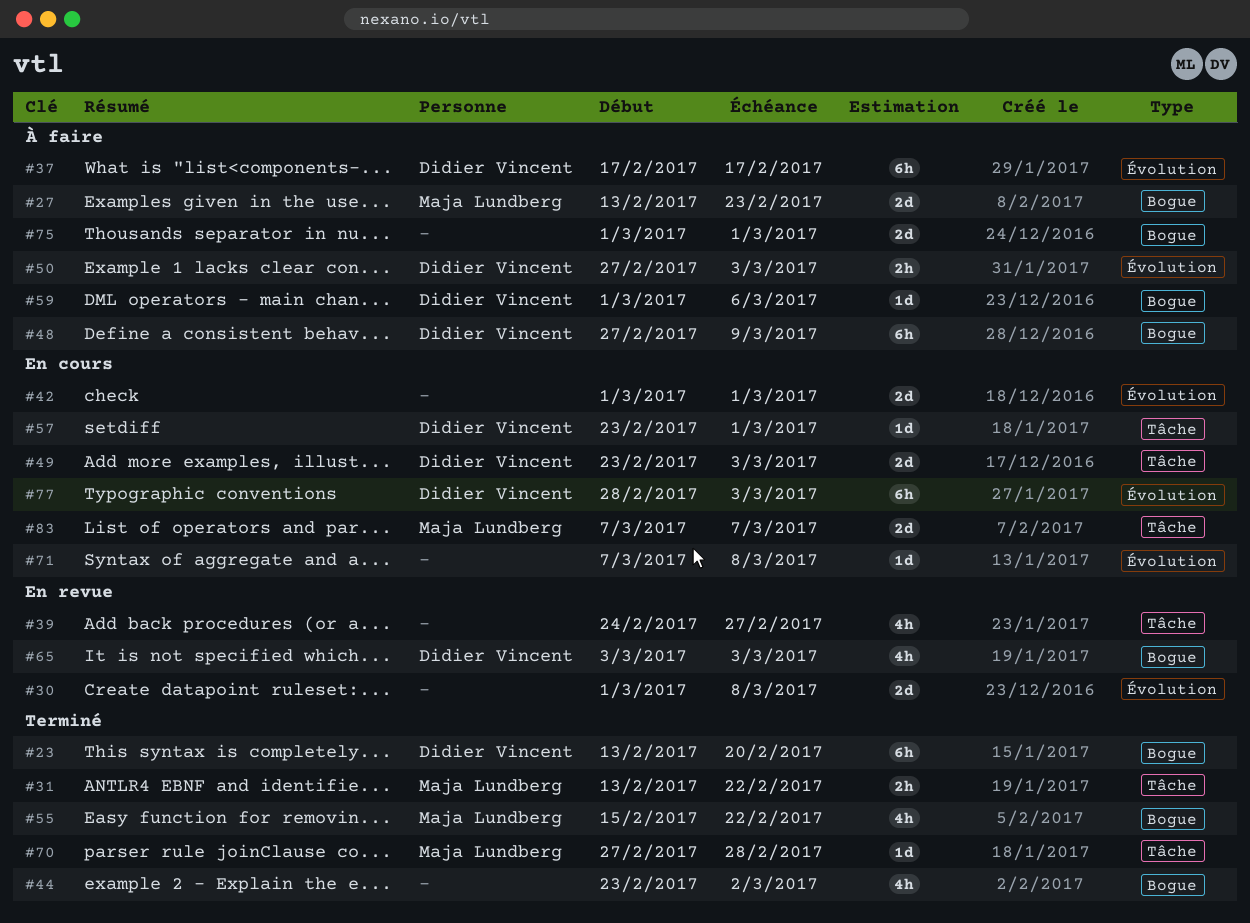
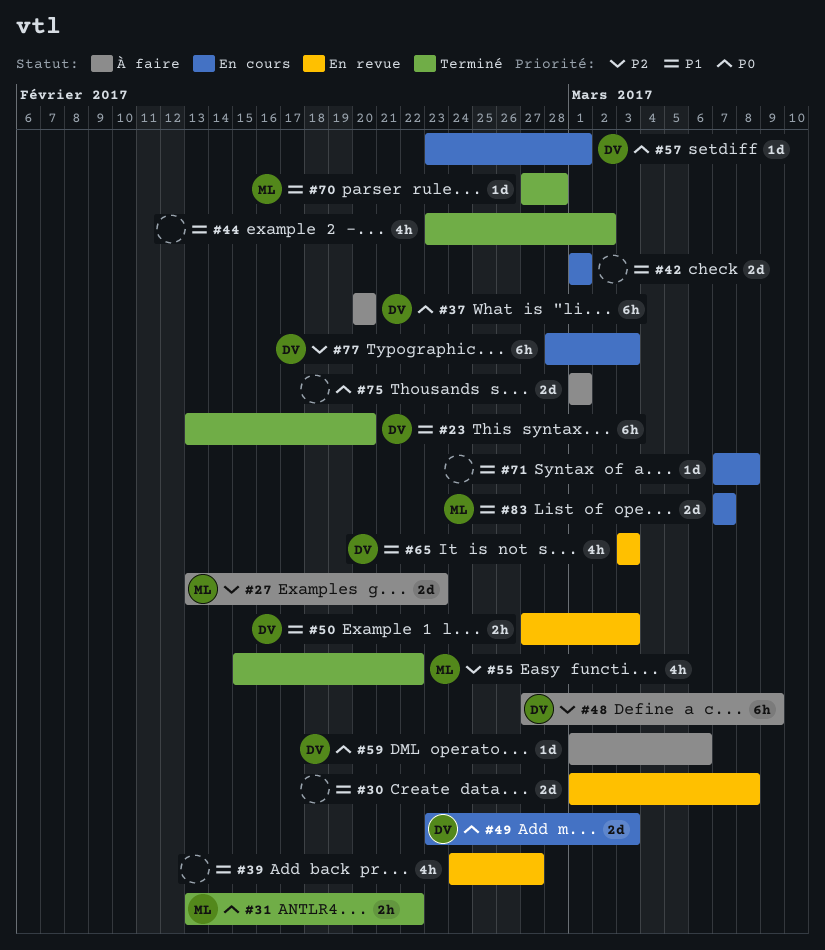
#37, start: Feb 17 -> Feb 20
#37, due: Feb 17 -> Feb 20
#50, status: À faire -> En revue

